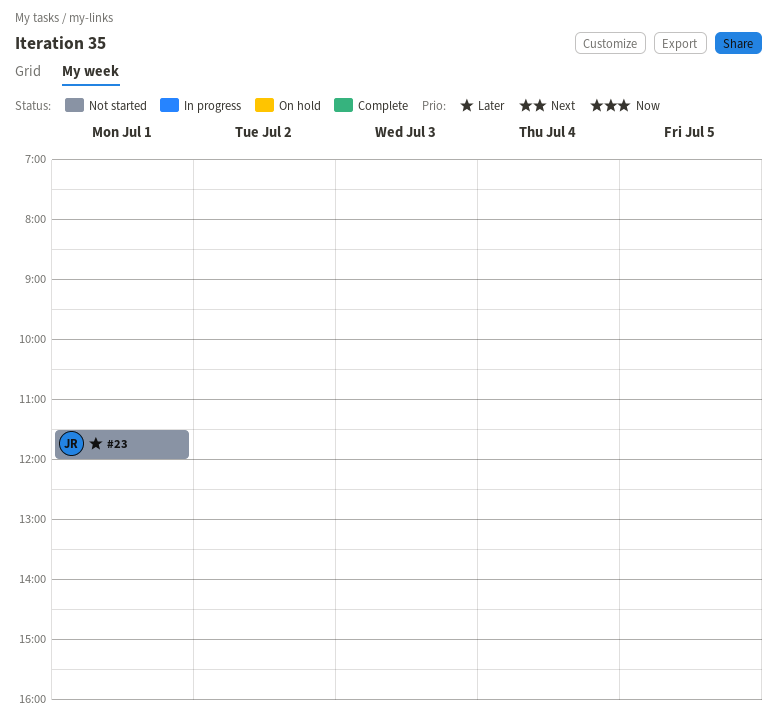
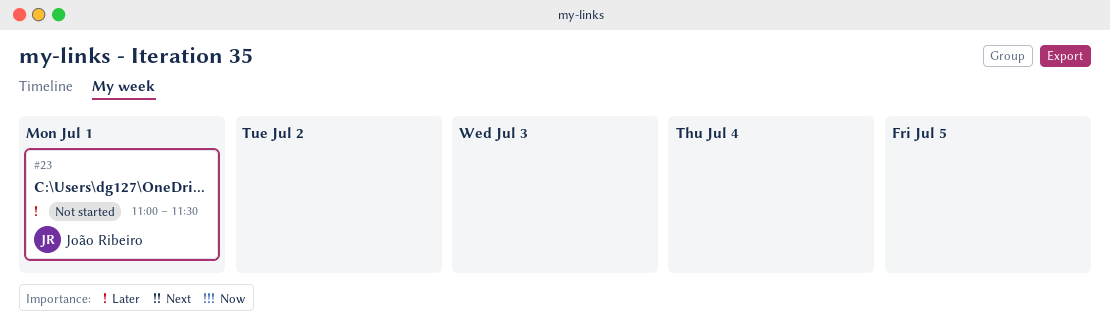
#23, begins: 11:30 -> 11:00
#23, ends: 12:00 -> 11:30

